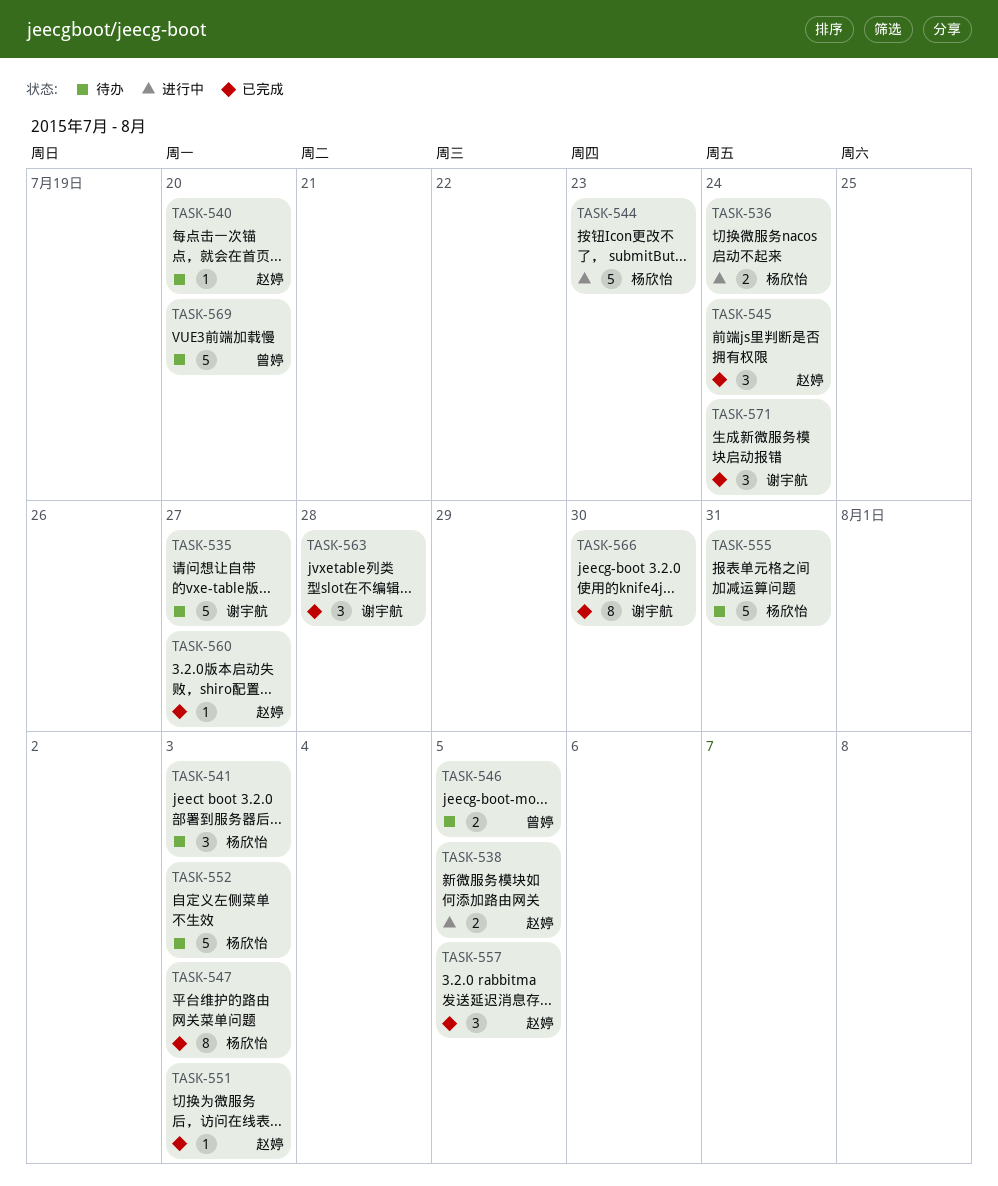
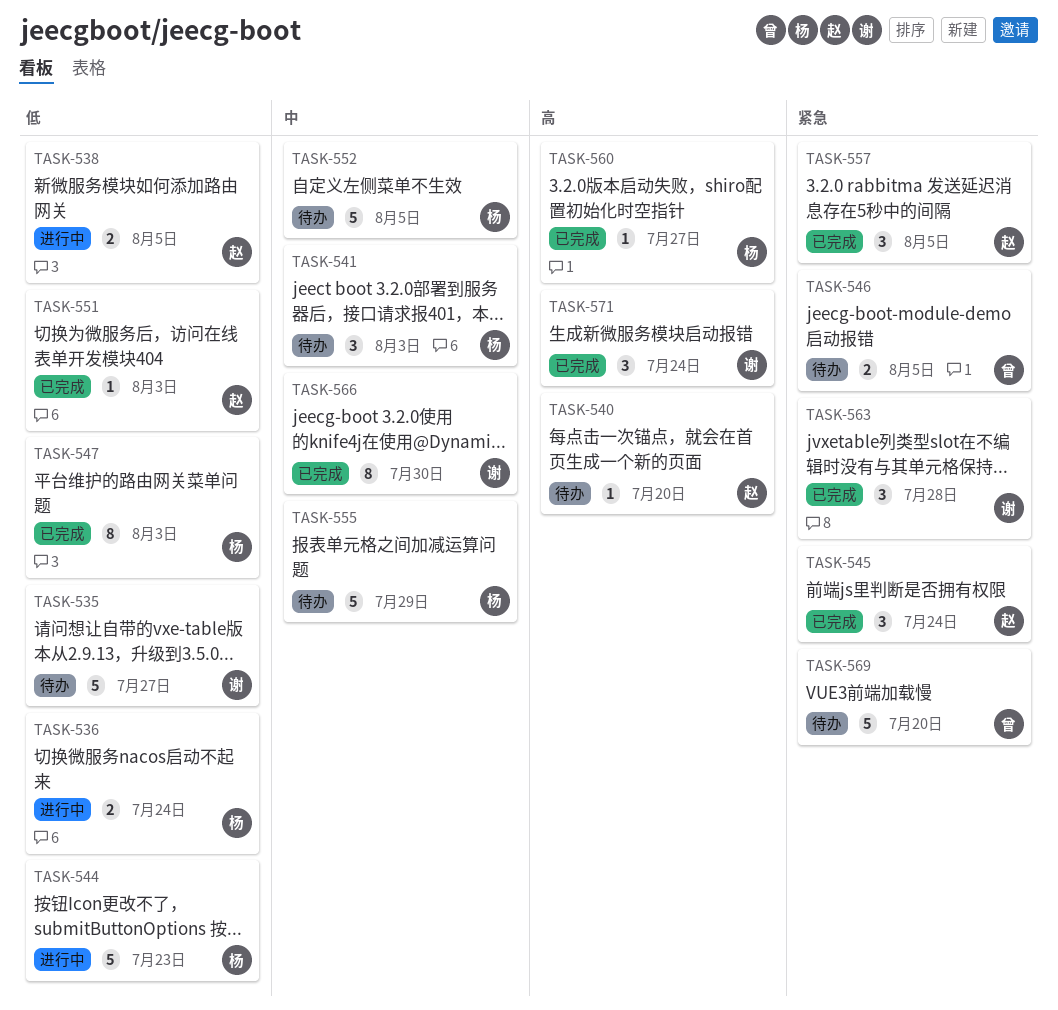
TASK-552, due: Aug 3 -> Aug 5
TASK-555, due: Jul 31 -> Jul 29
TASK-560, owner: 赵婷 -> 杨欣怡

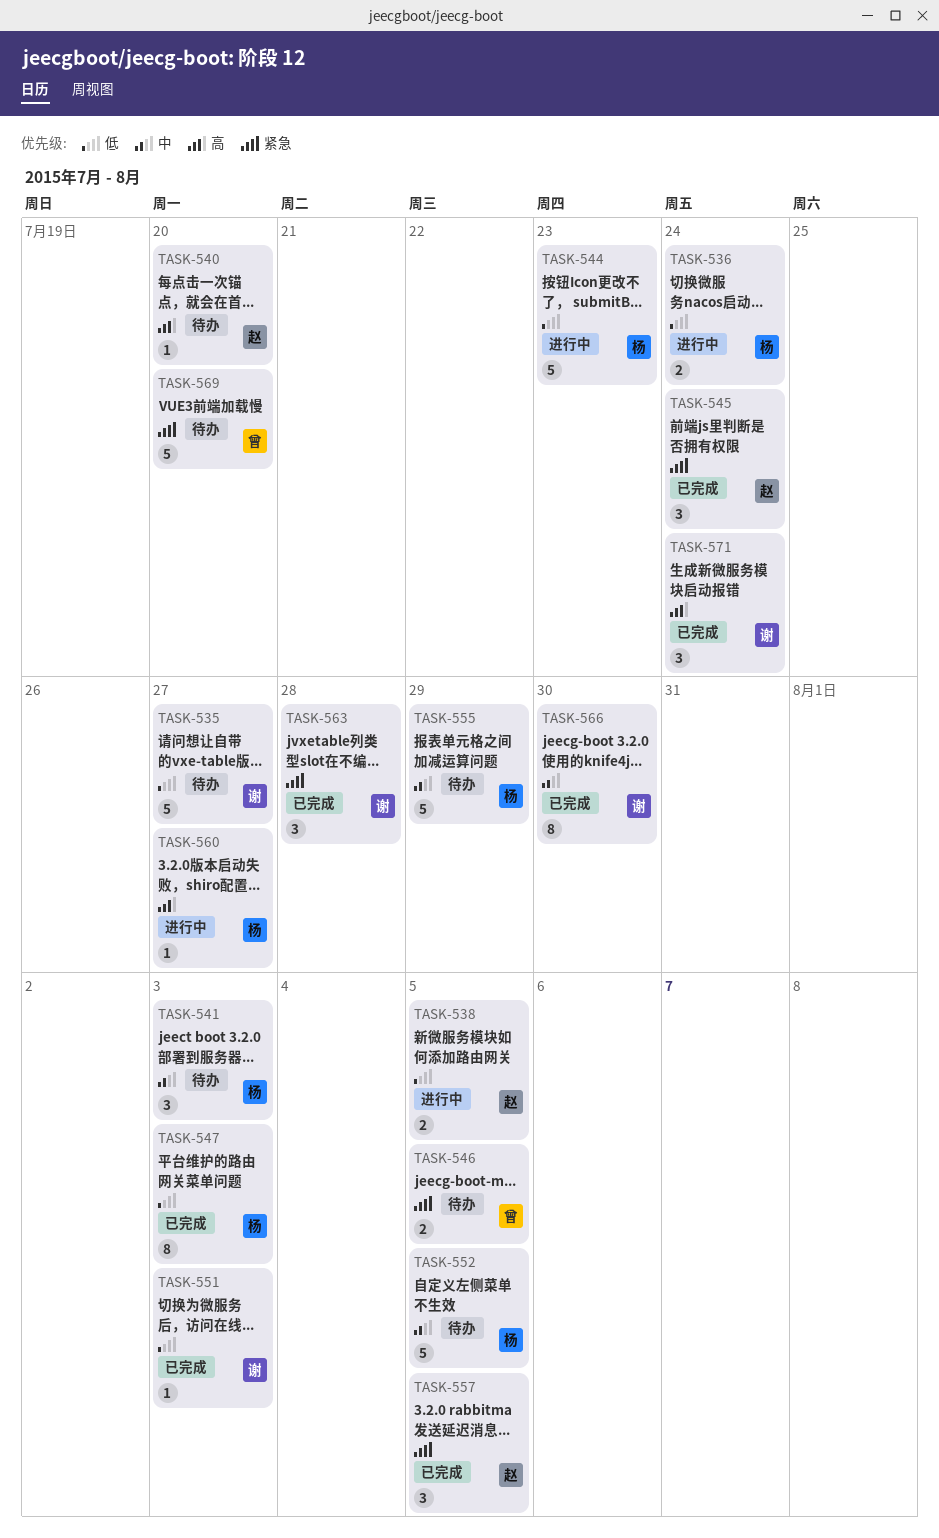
TASK-551, owner: 赵 -> 谢
TASK-560, status: 已完成 -> 进行中

